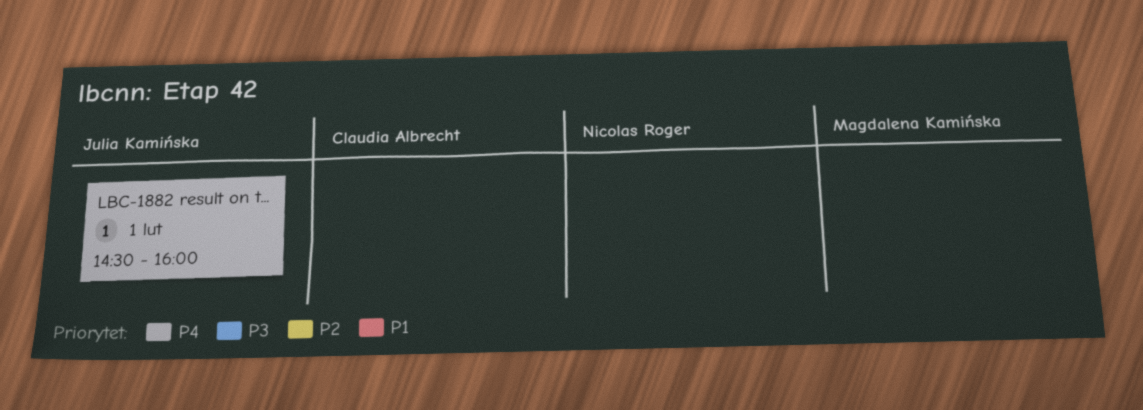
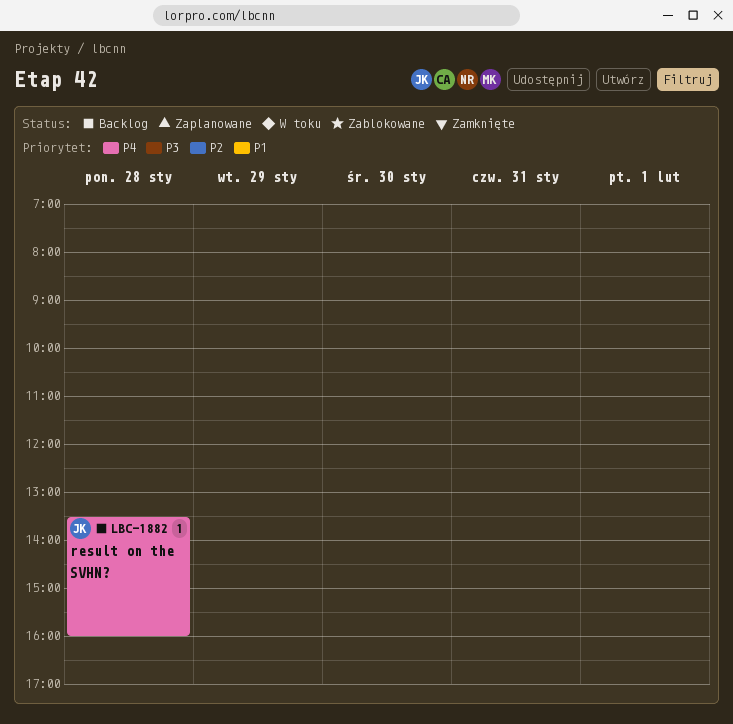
LBC-1882, day: Feb 1 -> Jan 28
LBC-1882, begins: 14:30 -> 13:30

